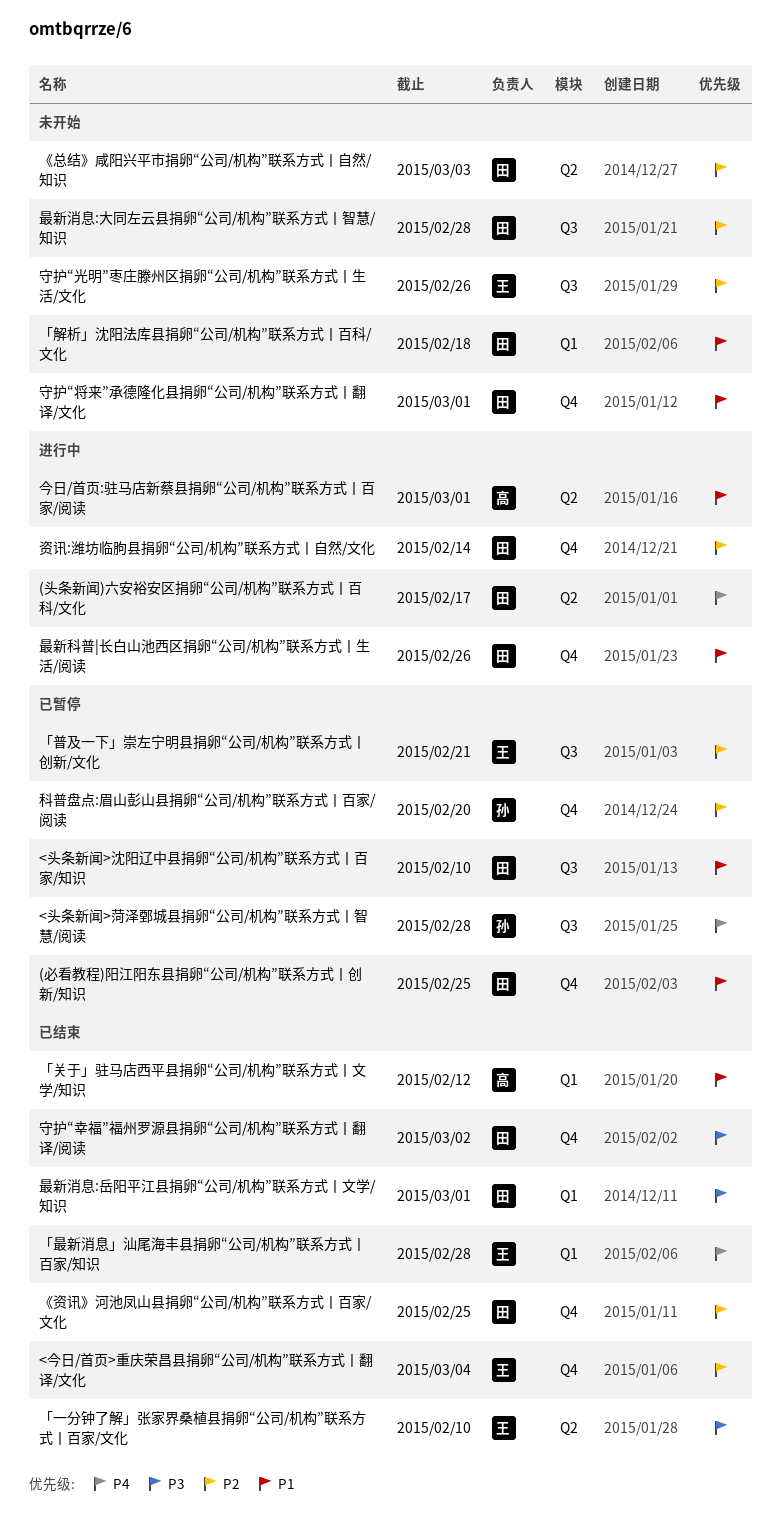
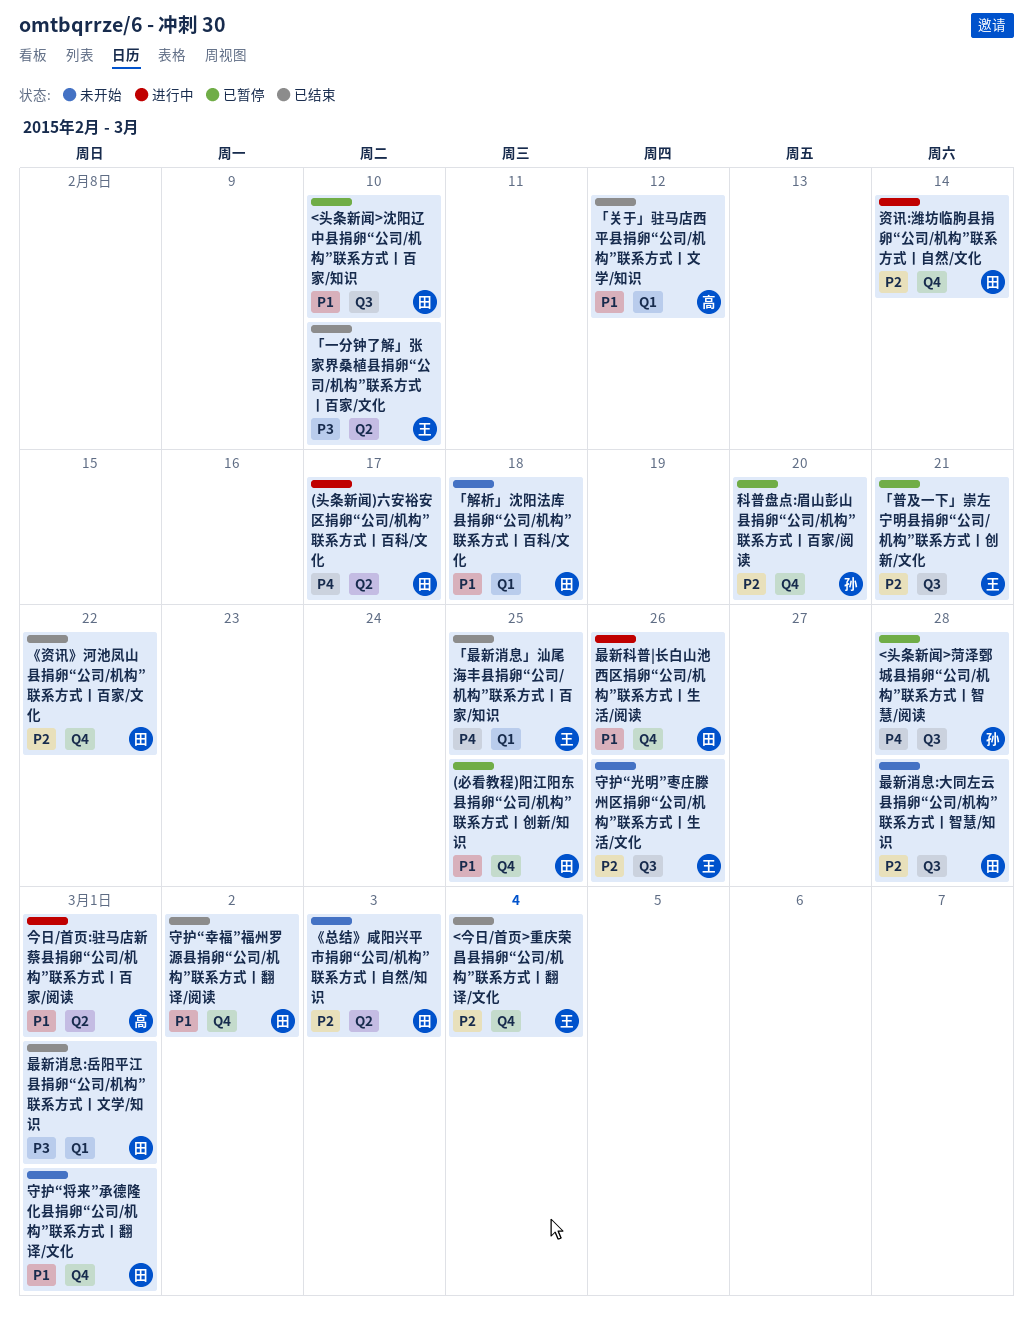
《资讯》河池凤山县捐卵“公司/机构”联系方式丨百家/文化, due: Feb 25 -> Feb 22
「最新消息」汕尾海丰县捐卵“公司/机构”联系方式丨百家/知识, due: Feb 28 -> Feb 25
守护“幸福”福州罗源县捐卵“公司/机构”联系方式丨翻译/阅读, priority: P3 -> P1

